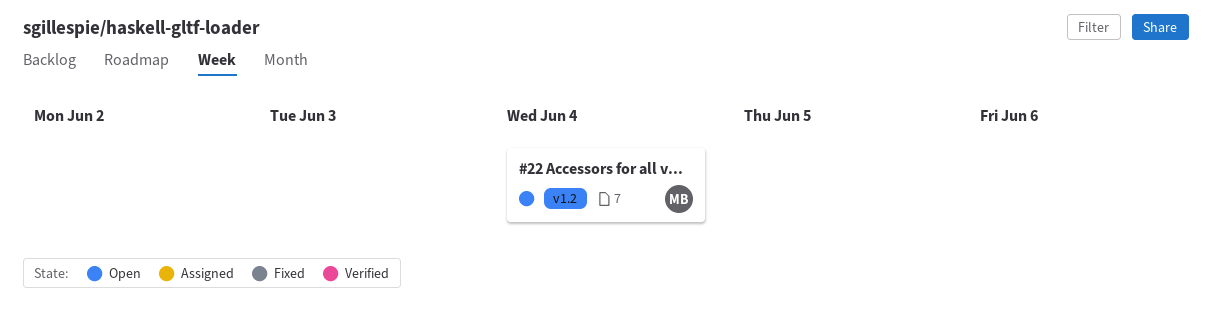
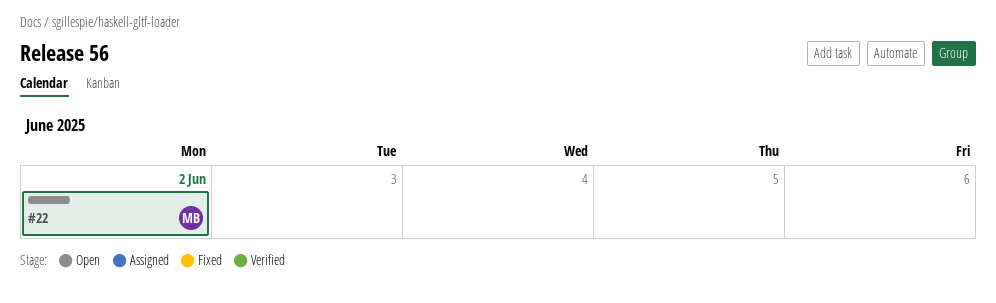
#22, due: Jun 4 -> Jun 2

